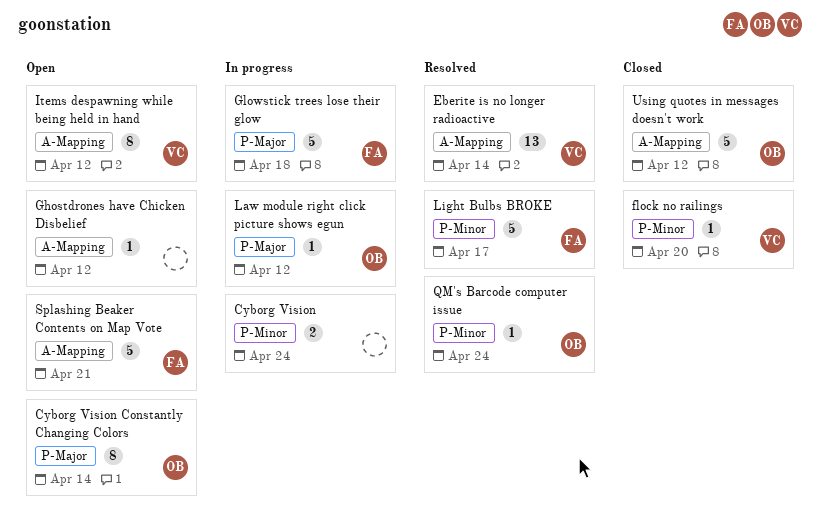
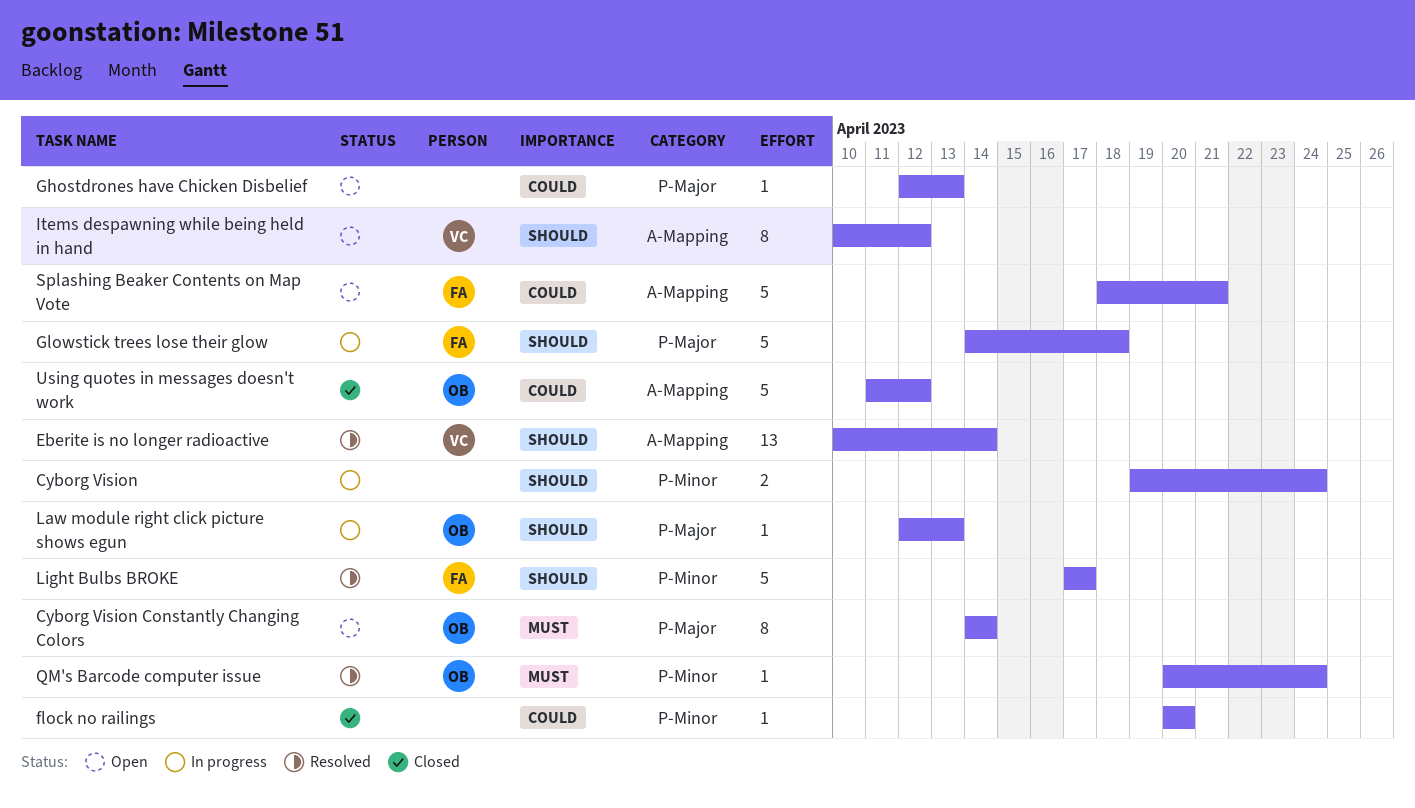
flock no railings, owner: VC -> none
Ghostdrones have Chicken Disbelief, label: A-Mapping -> P-Major
Ghostdrones have Chicken Disbelief, due: Apr 12 -> Apr 13
Law module right click picture shows egun, due: Apr 12 -> Apr 13

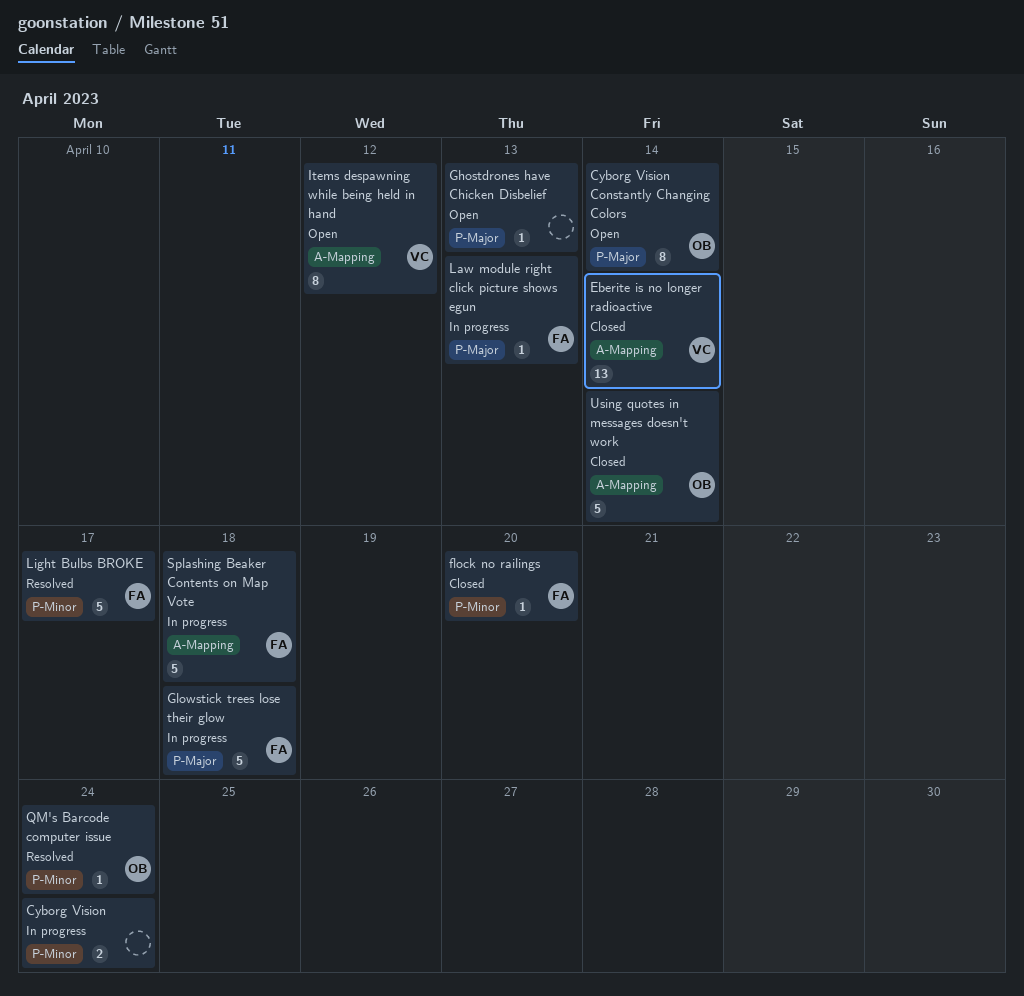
Eberite is no longer radioactive, status: Resolved -> Closed
flock no railings, owner: none -> FA
Law module right click picture shows egun, owner: OB -> FA
Splashing Beaker Contents on Map Vote, status: Open -> In progress
Splashing Beaker Contents on Map Vote, due: Apr 21 -> Apr 18
Using quotes in messages doesn't work, due: Apr 12 -> Apr 14

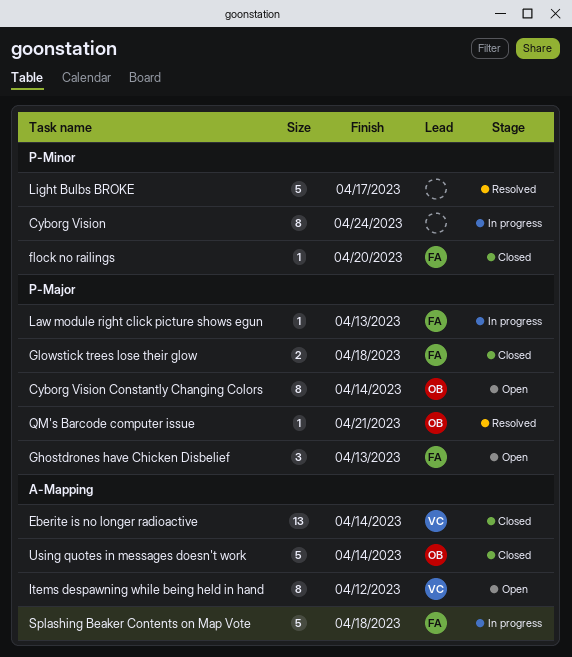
Cyborg Vision, estimate: 2 -> 8
Ghostdrones have Chicken Disbelief, owner: none -> FA
Ghostdrones have Chicken Disbelief, estimate: 1 -> 3
Glowstick trees lose their glow, status: In progress -> Closed
Glowstick trees lose their glow, estimate: 5 -> 2
Light Bulbs BROKE, owner: FA -> none
QM's Barcode computer issue, label: P-Minor -> P-Major
QM's Barcode computer issue, due: Apr 24 -> Apr 21

